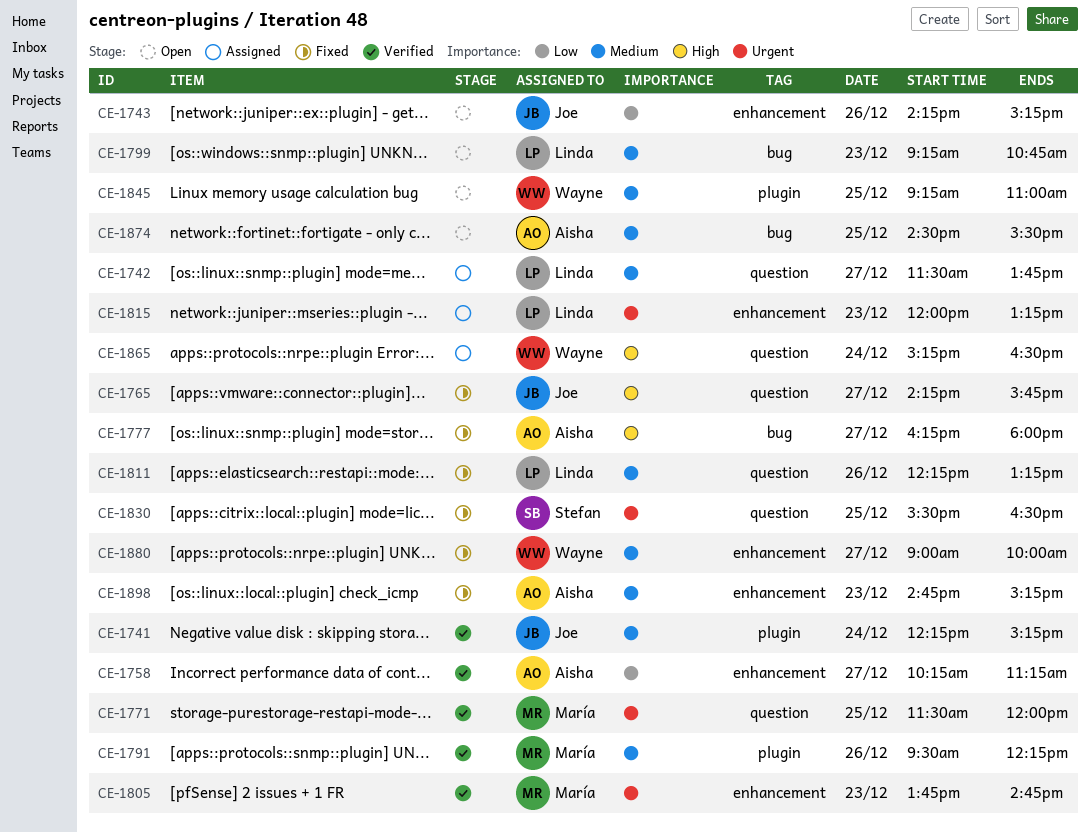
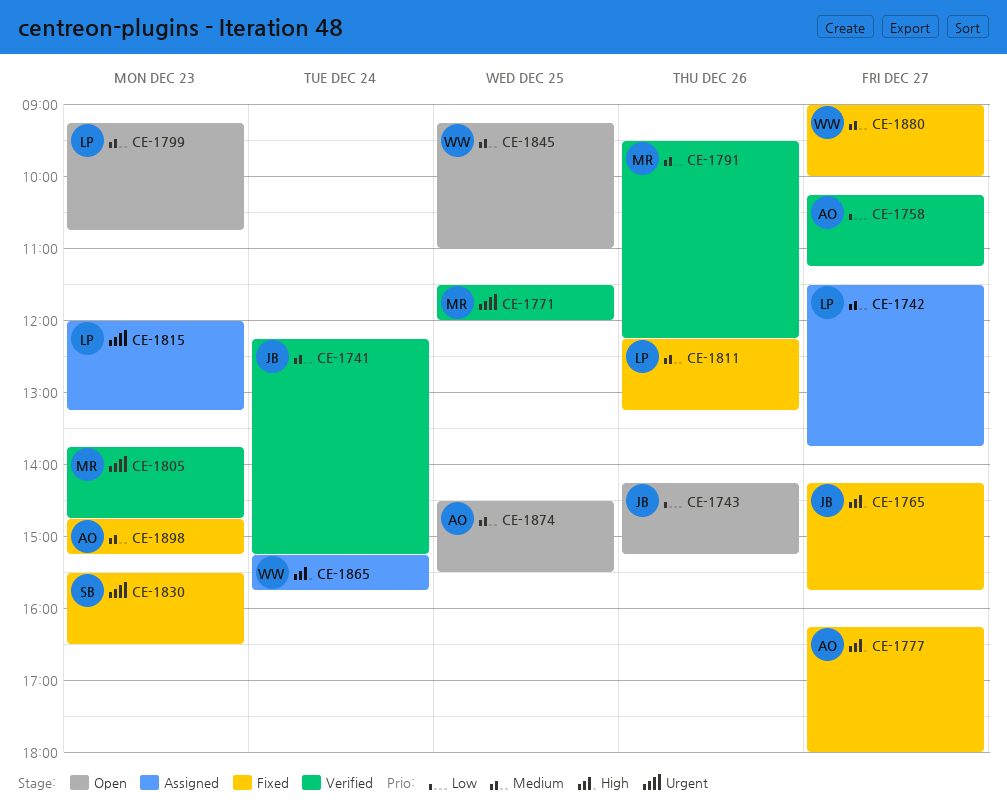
CE-1830, day: Dec 25 -> Dec 23
CE-1865, ends: 16:30 -> 15:45

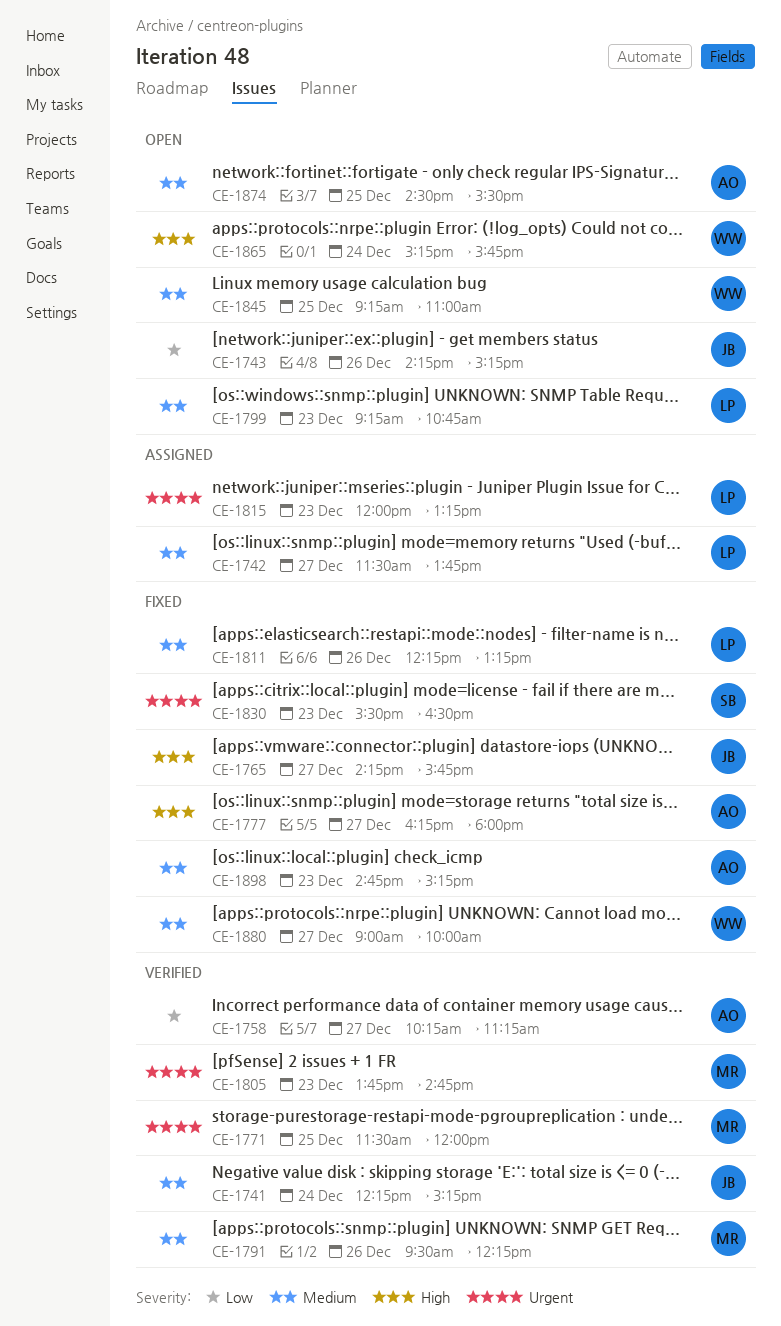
CE-1865, status: Assigned -> Open

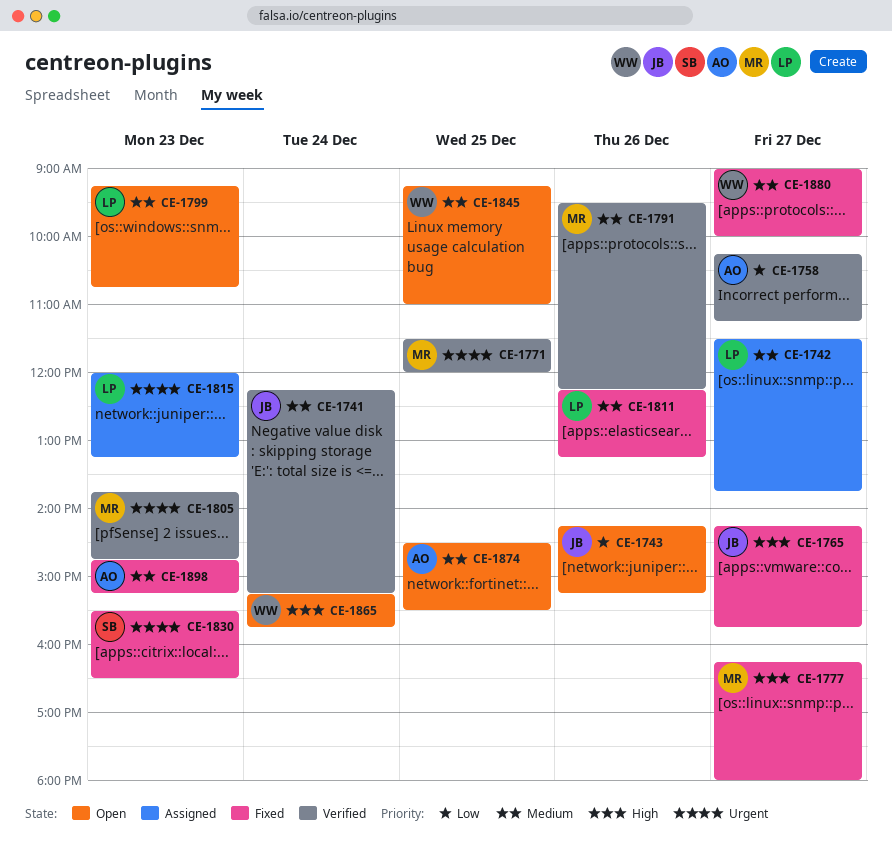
CE-1777, owner: AO -> MR

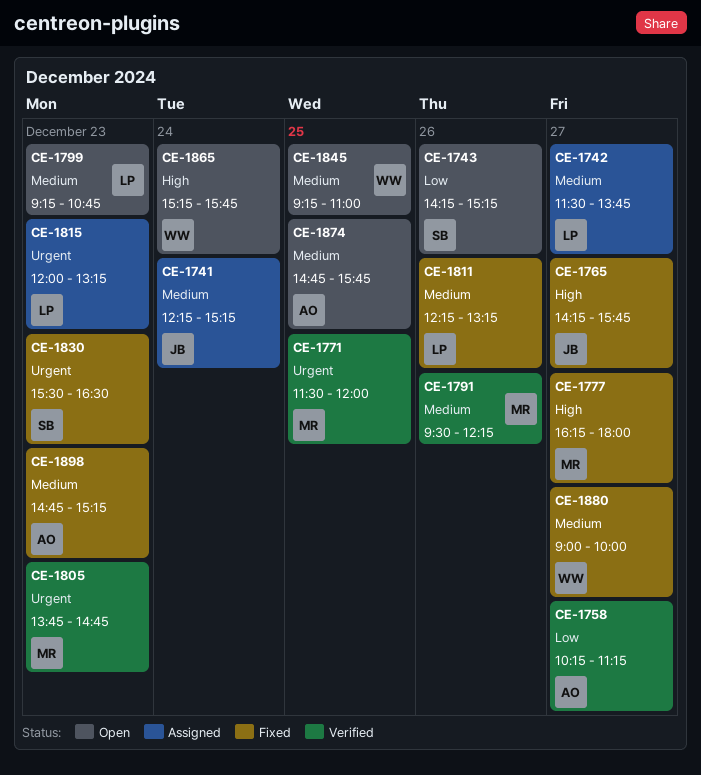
CE-1741, status: Verified -> Assigned
CE-1743, owner: JB -> SB
CE-1874, begins: 14:30 -> 14:45
CE-1874, ends: 15:30 -> 15:45

